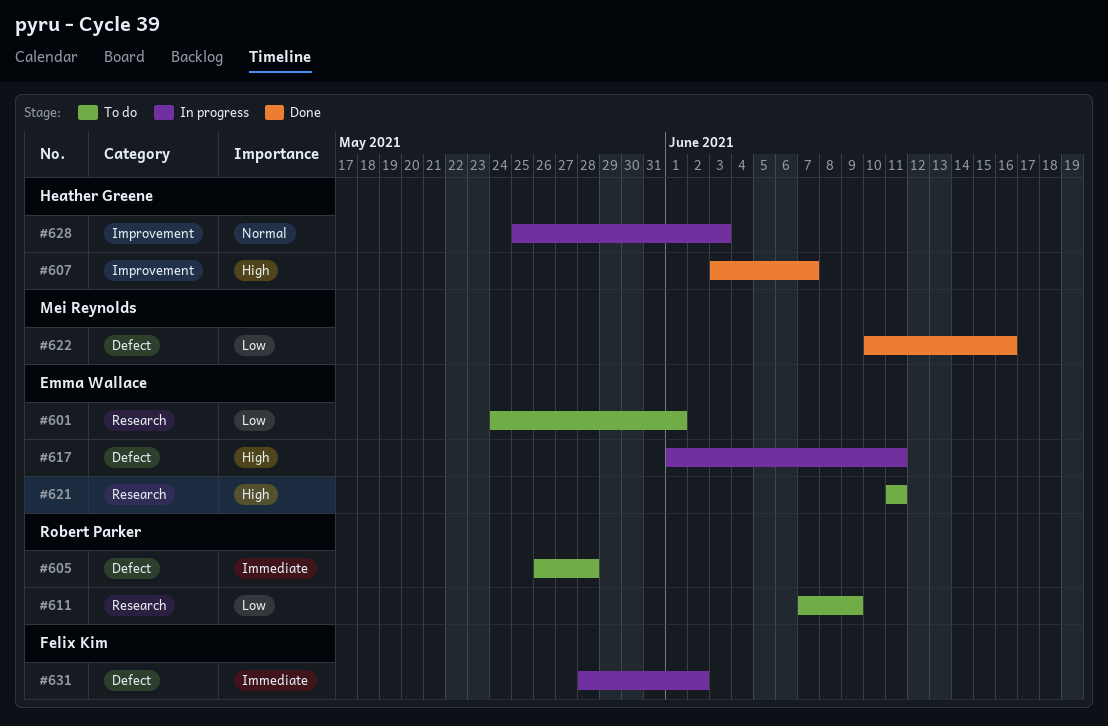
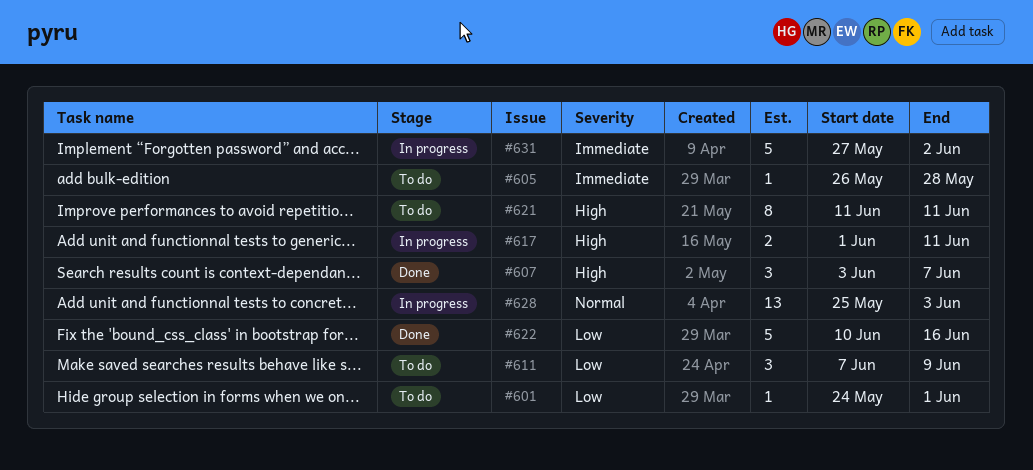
#631, start: May 28 -> May 27

